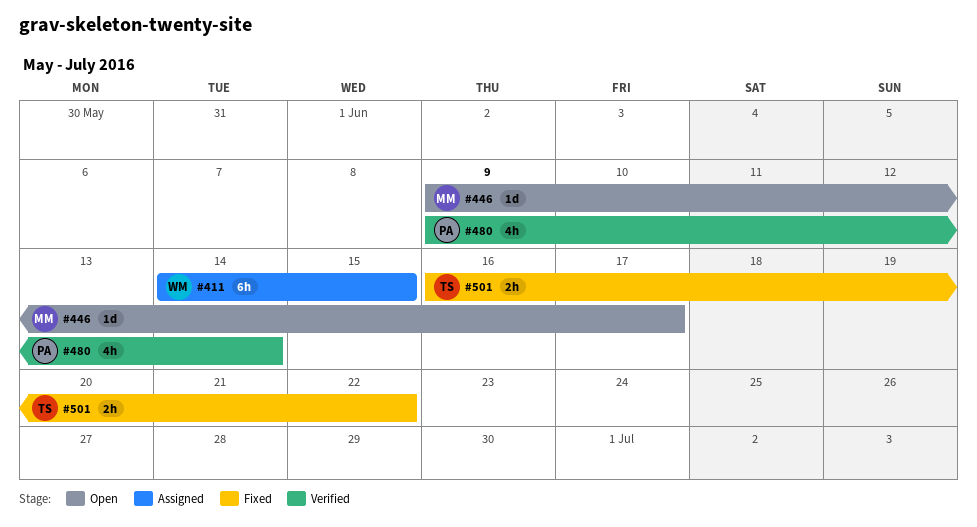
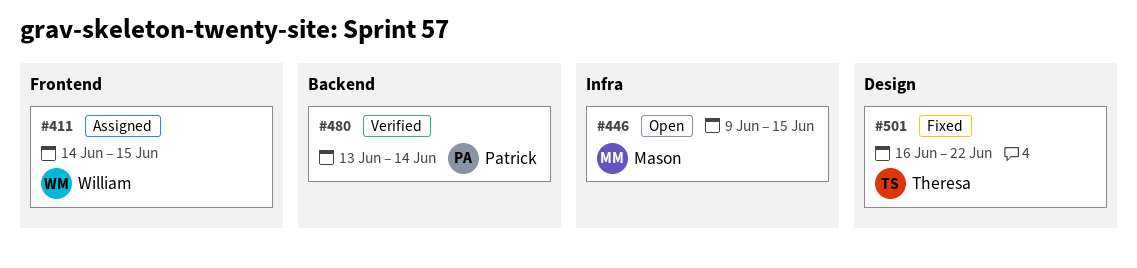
#446, due: Jun 17 -> Jun 15
#480, start: Jun 9 -> Jun 13

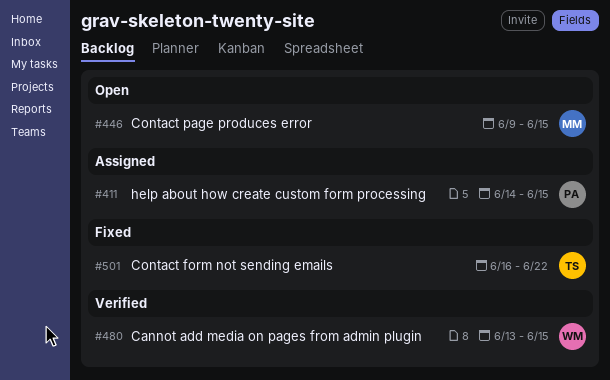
#411, owner: William -> Patrick
#480, owner: Patrick -> William
#480, due: Jun 14 -> Jun 15

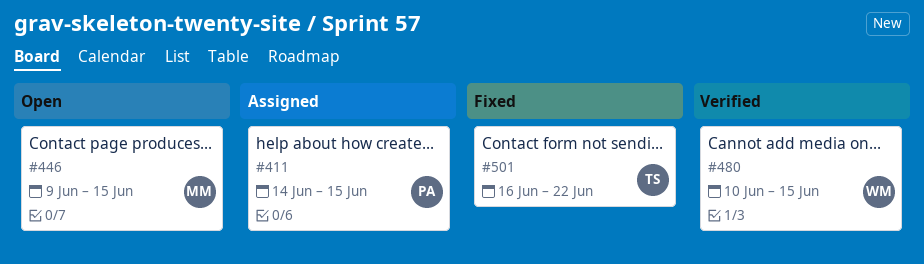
#480, start: Jun 13 -> Jun 10

